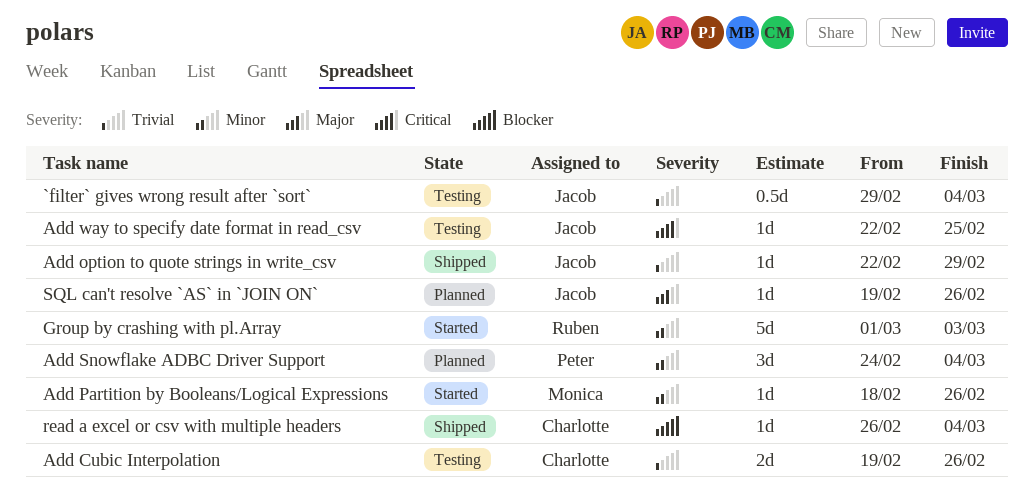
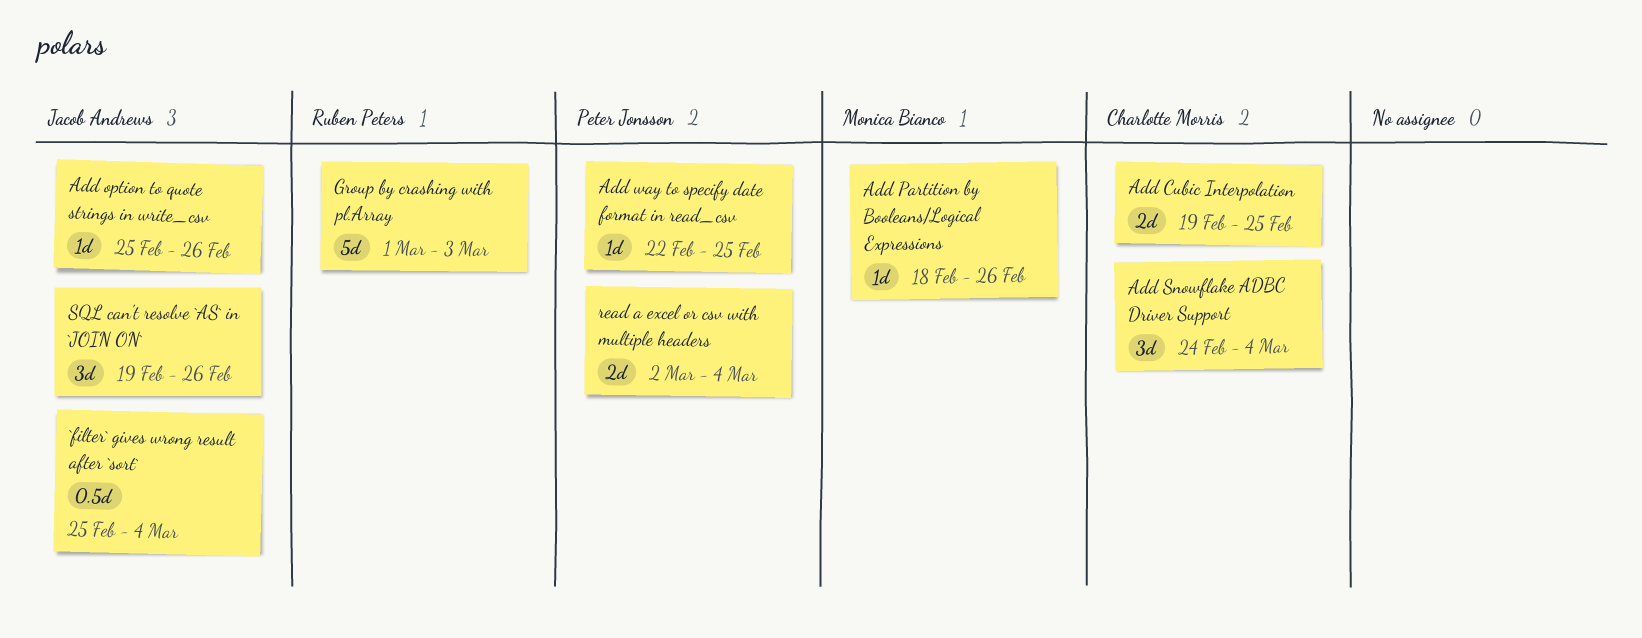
`filter` gives wrong result after `sort`, start: Feb 29 -> Feb 25
Add Cubic Interpolation, due: Feb 26 -> Feb 25
Add option to quote strings in write_csv, start: Feb 22 -> Feb 25
Add option to quote strings in write_csv, due: Feb 29 -> Feb 26
Add Snowflake ADBC Driver Support, owner: Peter Jonsson -> Charlotte Morris
Add way to specify date format in read_csv, owner: Jacob Andrews -> Peter Jonsson
read a excel or csv with multiple headers, owner: Charlotte Morris -> Peter Jonsson
read a excel or csv with multiple headers, estimate: 1d -> 2d
read a excel or csv with multiple headers, start: Feb 26 -> Mar 2
SQL can't resolve `AS` in `JOIN ON`, estimate: 1d -> 3d

